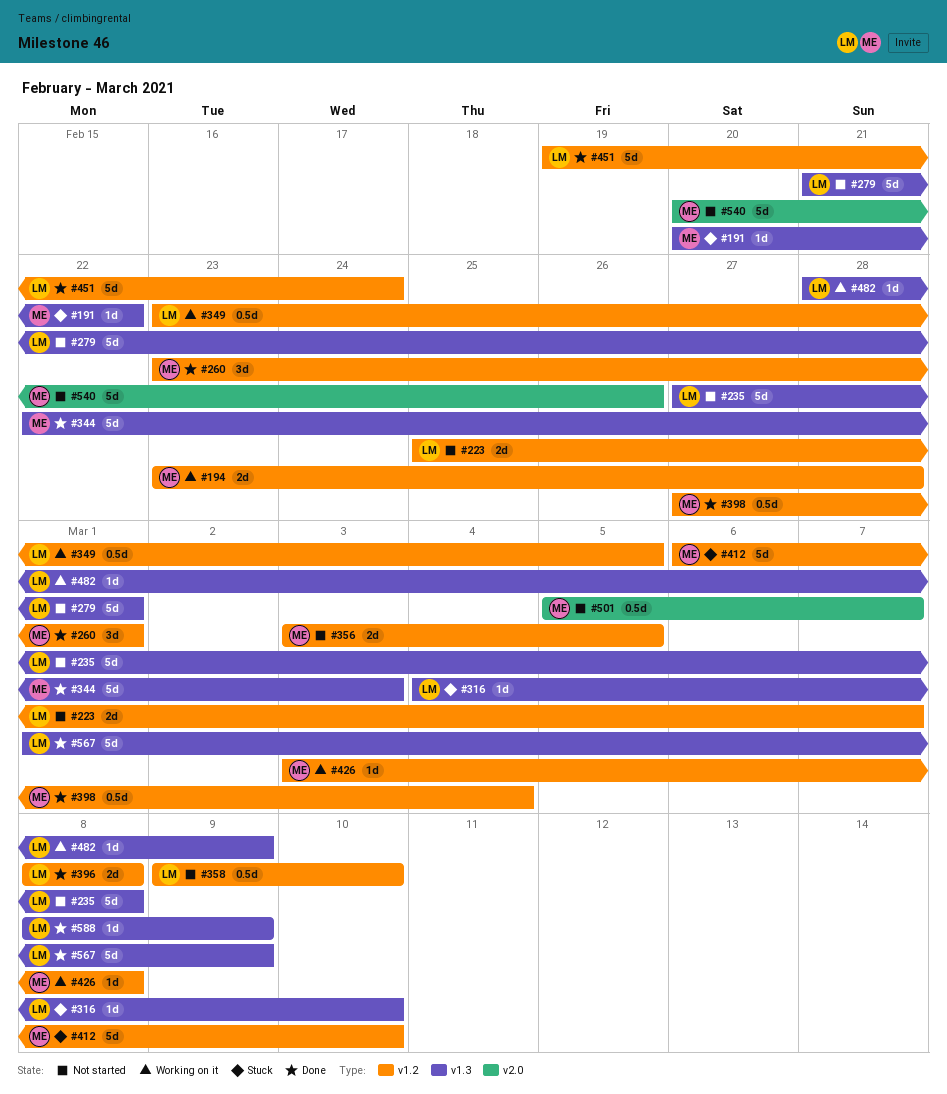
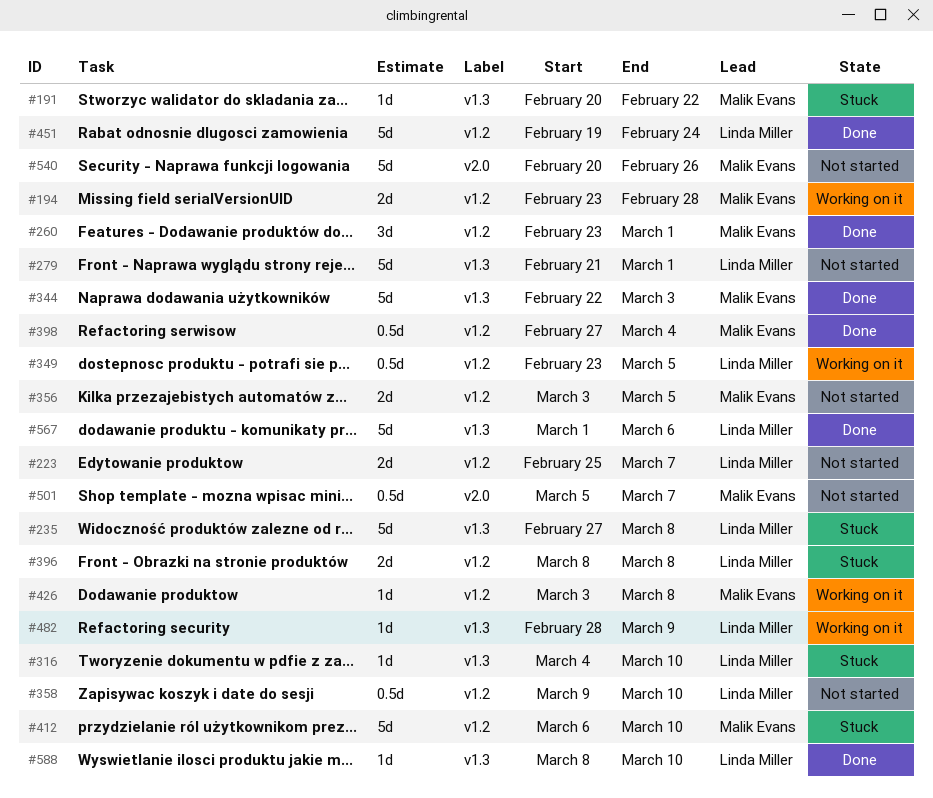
#235, status: Not started -> Stuck
#396, status: Done -> Stuck
#567, due: Mar 9 -> Mar 6
#588, due: Mar 9 -> Mar 10

